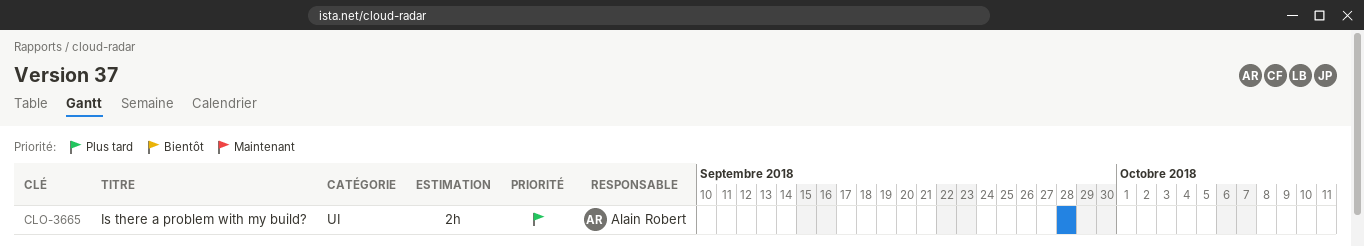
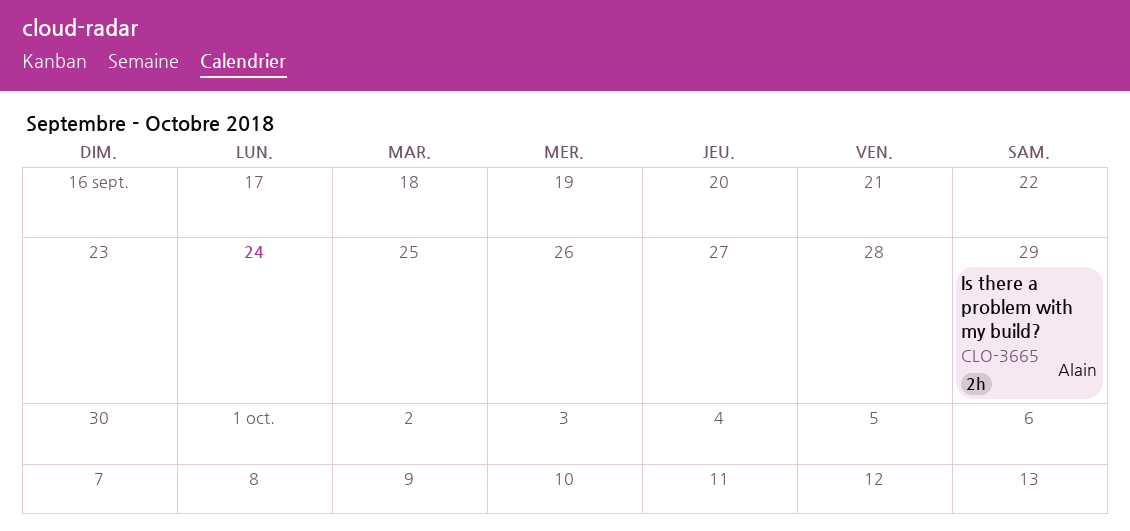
CLO-3665, due: Sep 28 -> Sep 29

